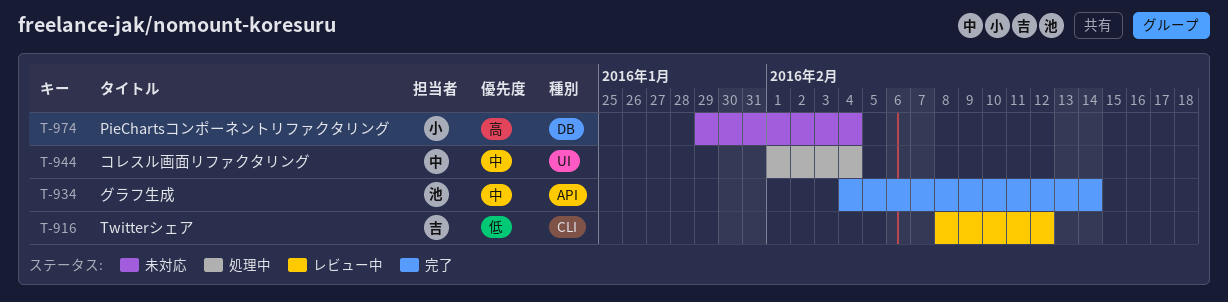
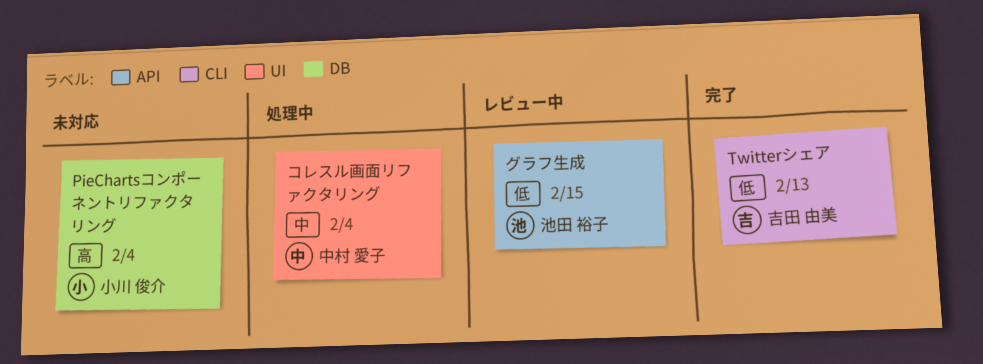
Twitterシェア, status: レビュー中 -> 完了
Twitterシェア, due: Feb 12 -> Feb 13
グラフ生成, status: 完了 -> レビュー中
グラフ生成, priority: 中 -> 低
グラフ生成, due: Feb 14 -> Feb 15

